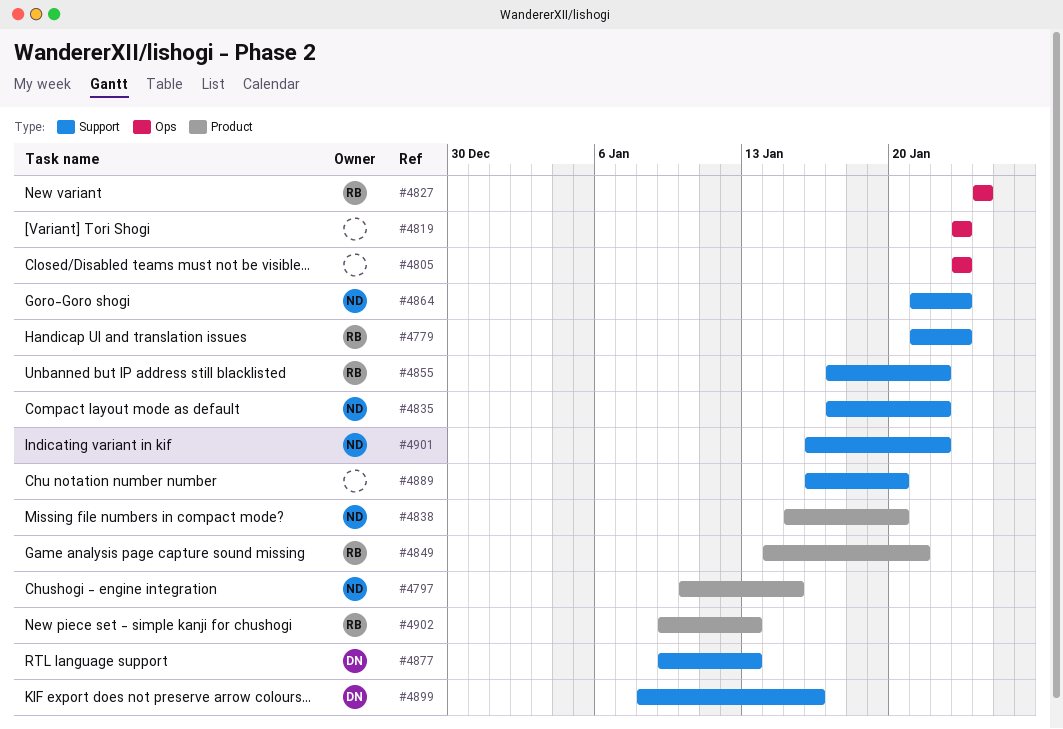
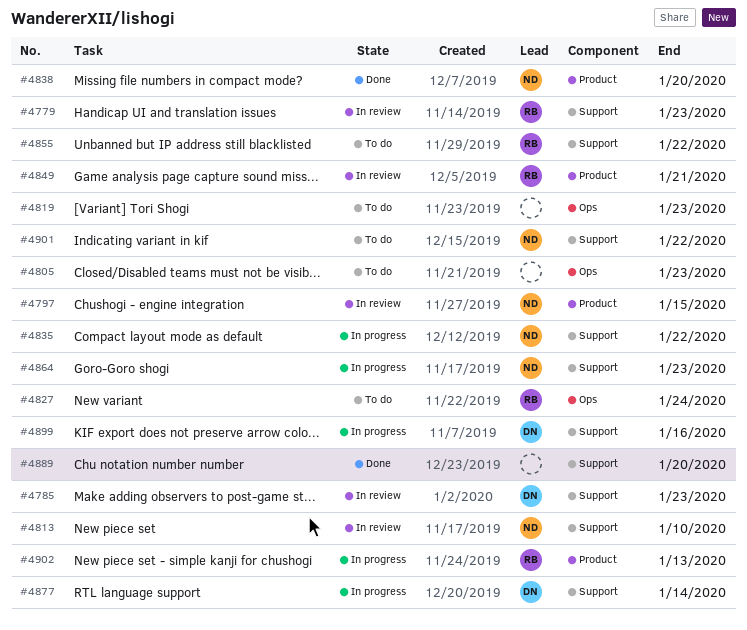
#4785: none -> present
#4813: none -> present
#4877, due: Jan 13 -> Jan 14

